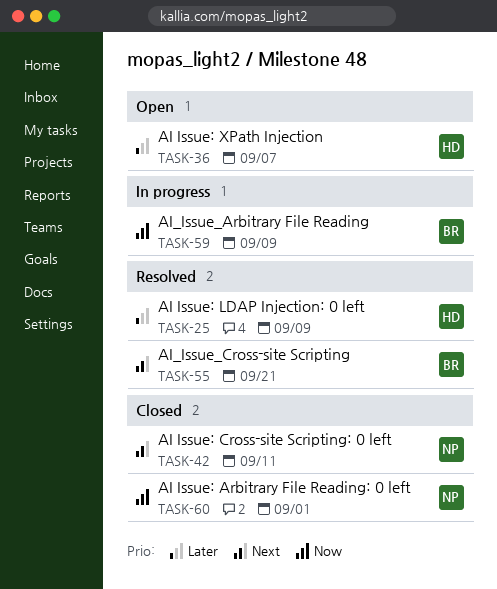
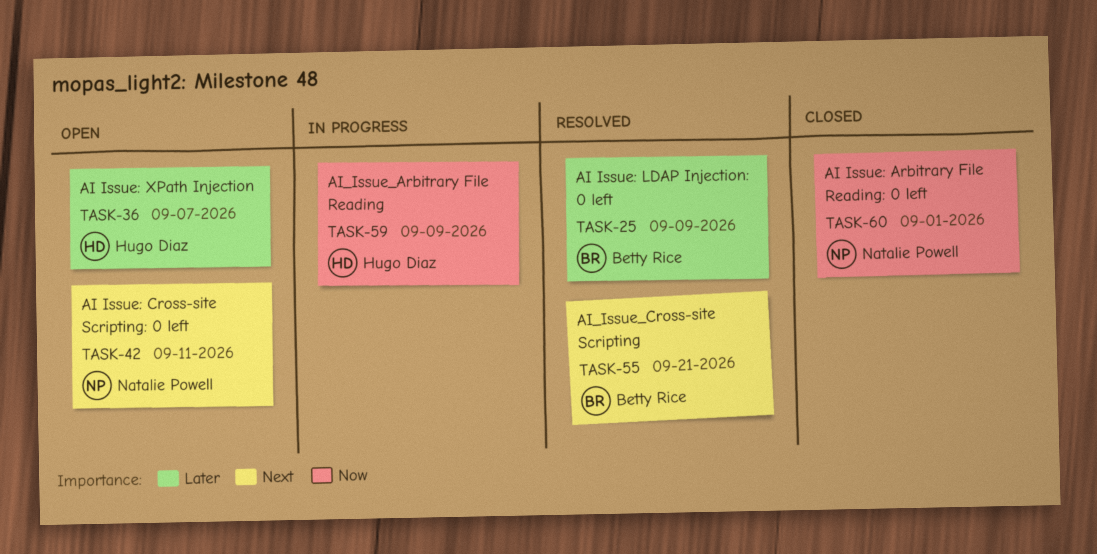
TASK-25, owner: Hugo Diaz -> Betty Rice
TASK-42, status: Closed -> Open
TASK-59, owner: Betty Rice -> Hugo Diaz

